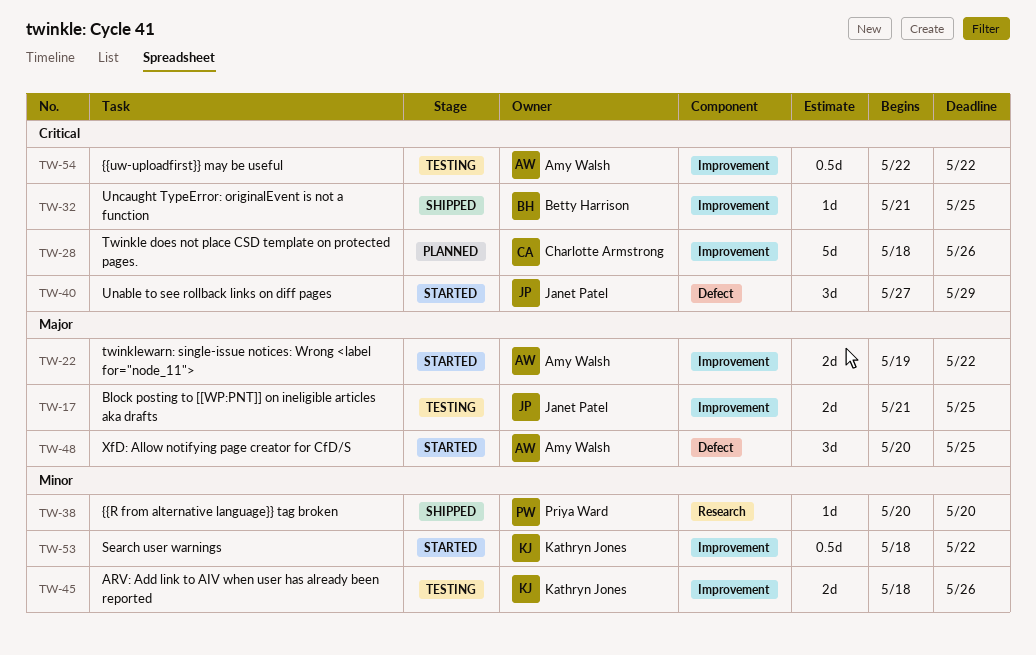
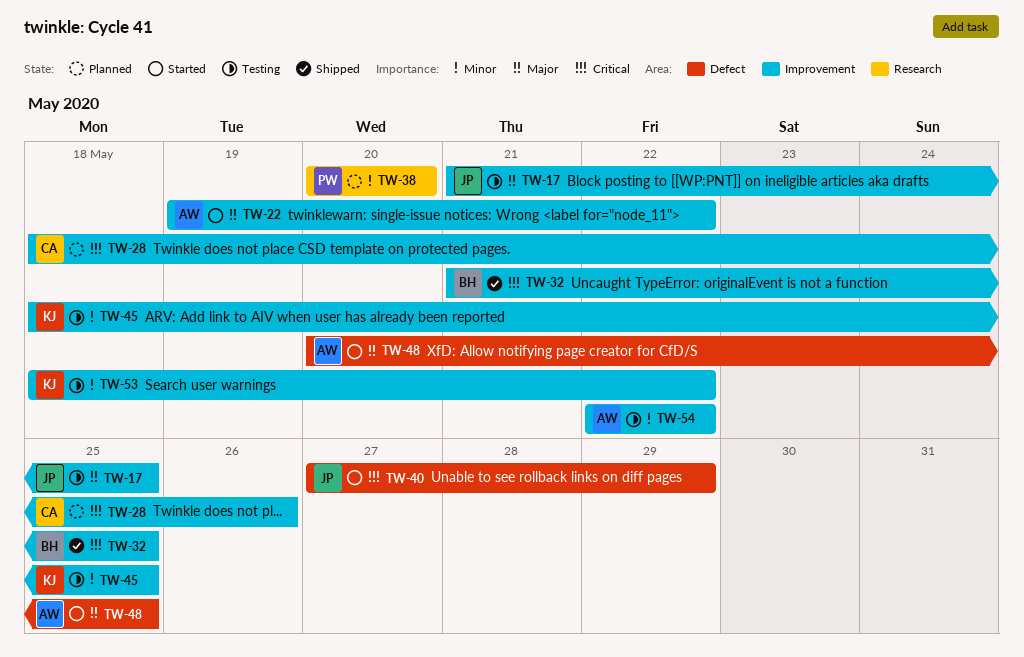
TW-38, status: Shipped -> Planned
TW-45, due: May 26 -> May 25
TW-53, status: Started -> Testing
TW-54, priority: Critical -> Minor

